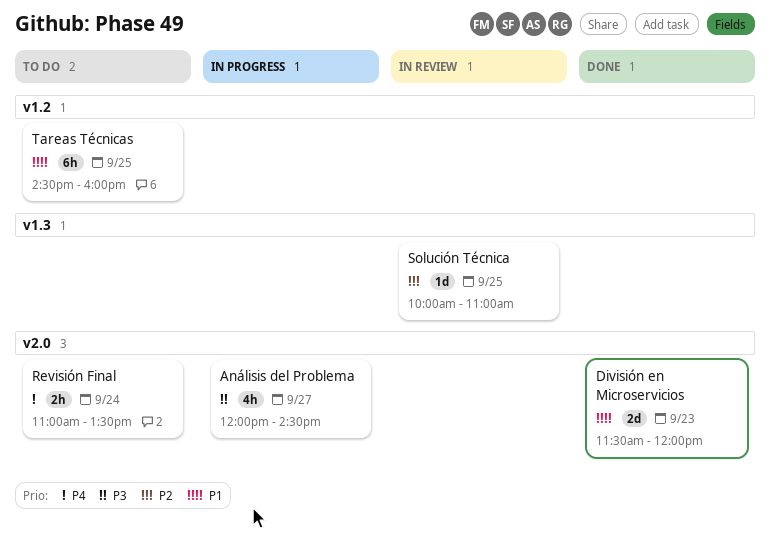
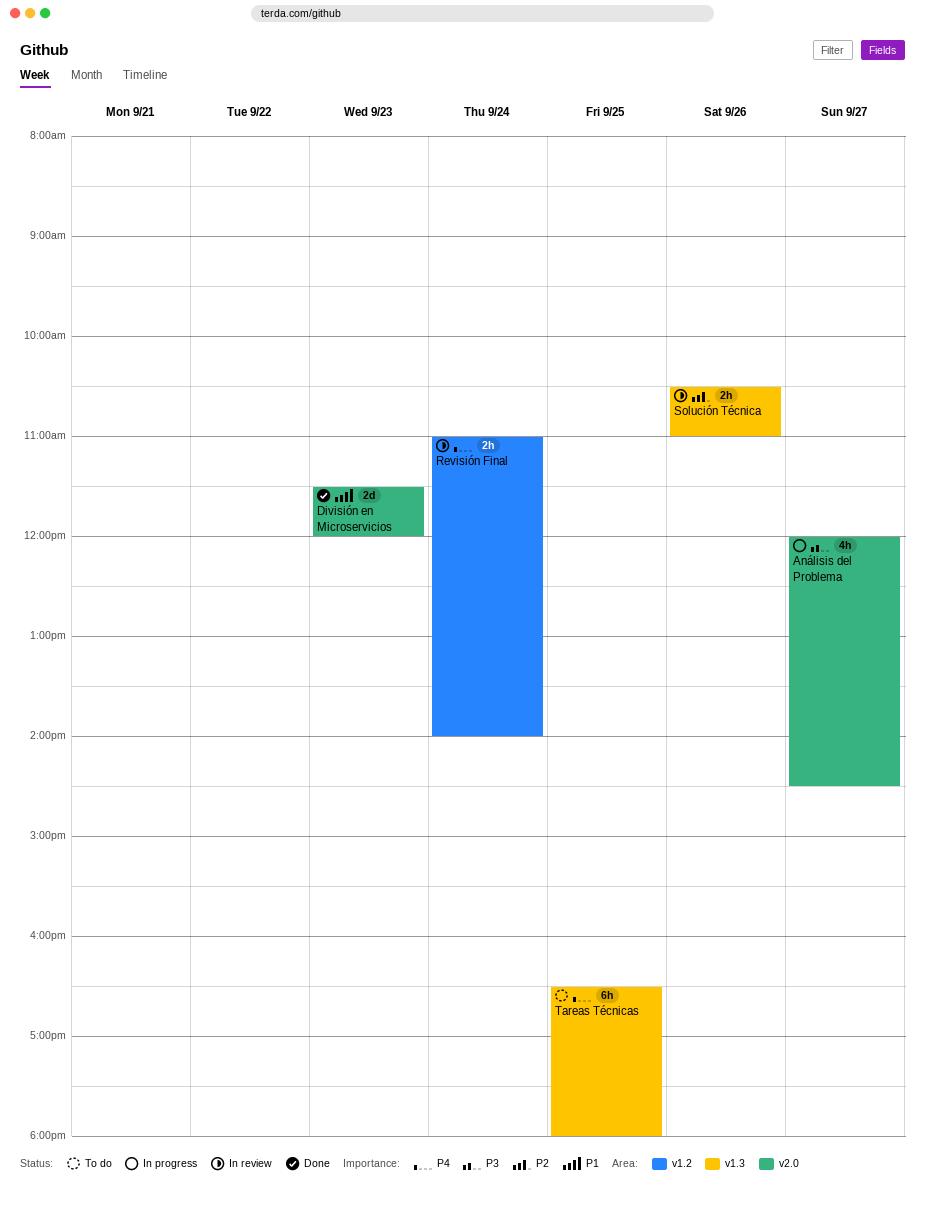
Revisión Final, status: To do -> In review
Revisión Final, label: v2.0 -> v1.2
Revisión Final, ends: 13:30 -> 14:00
Solución Técnica, estimate: 1d -> 2h
Solución Técnica, day: Sep 25 -> Sep 26
Solución Técnica, begins: 10:00 -> 10:30
Tareas Técnicas, priority: P1 -> P4
Tareas Técnicas, label: v1.2 -> v1.3
Tareas Técnicas, begins: 14:30 -> 16:30
Tareas Técnicas, ends: 16:00 -> 18:00

